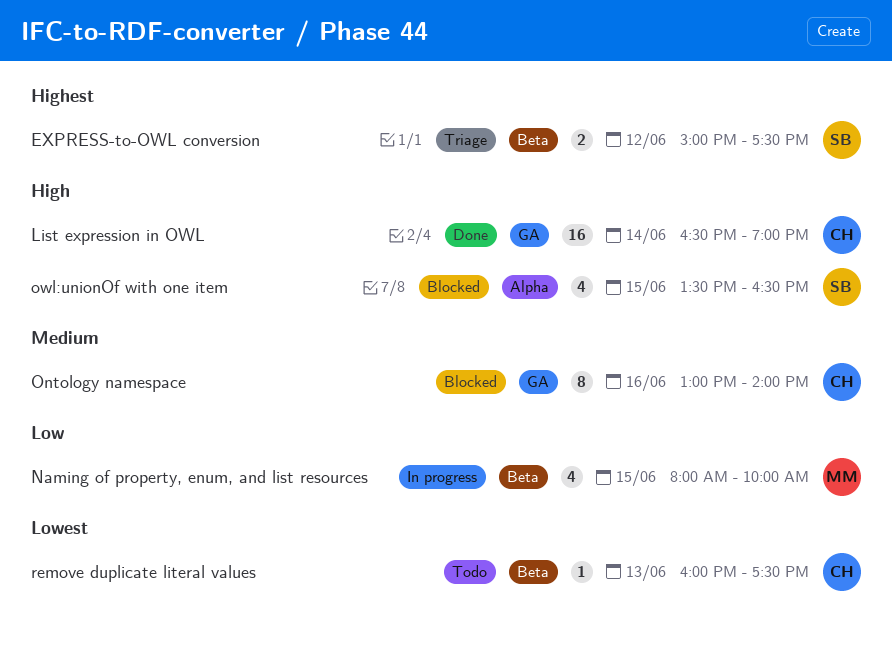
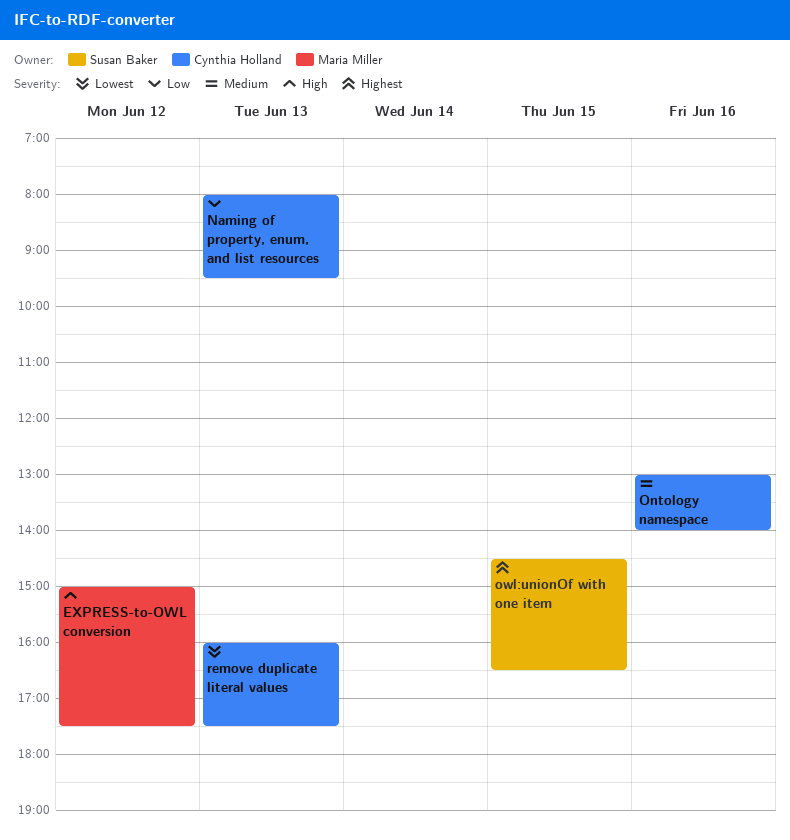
EXPRESS-to-OWL conversion, owner: Susan Baker -> Maria Miller
EXPRESS-to-OWL conversion, priority: Highest -> High
List expression in OWL: present -> none
Naming of property, enum, and list resources, owner: Maria Miller -> Cynthia Holland
Naming of property, enum, and list resources, day: Jun 15 -> Jun 13
Naming of property, enum, and list resources, ends: 10:00 -> 09:30
owl:unionOf with one item, priority: High -> Highest
owl:unionOf with one item, begins: 13:30 -> 14:30

